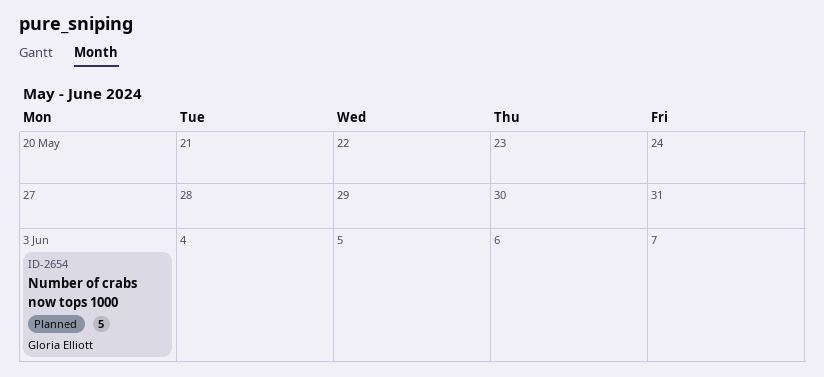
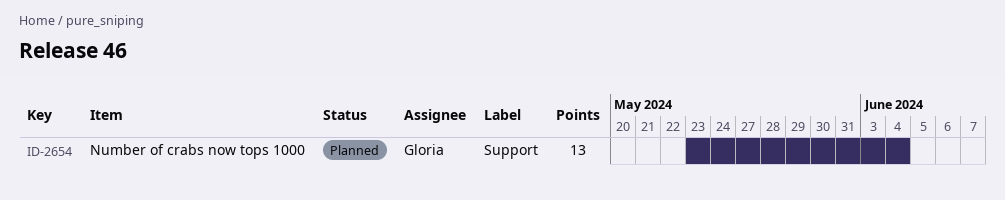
ID-2654, estimate: 5 -> 13
ID-2654, due: Jun 3 -> Jun 4

